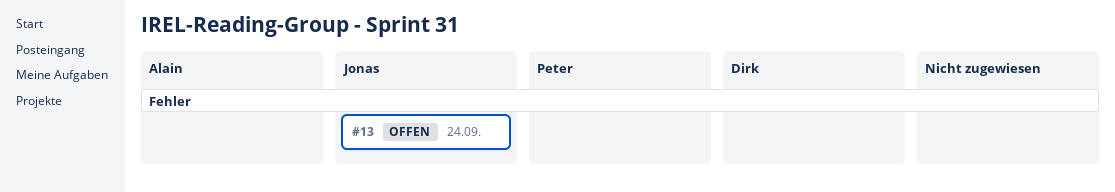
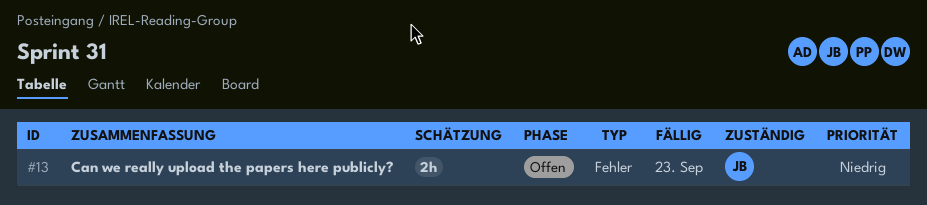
#13, due: Sep 24 -> Sep 23

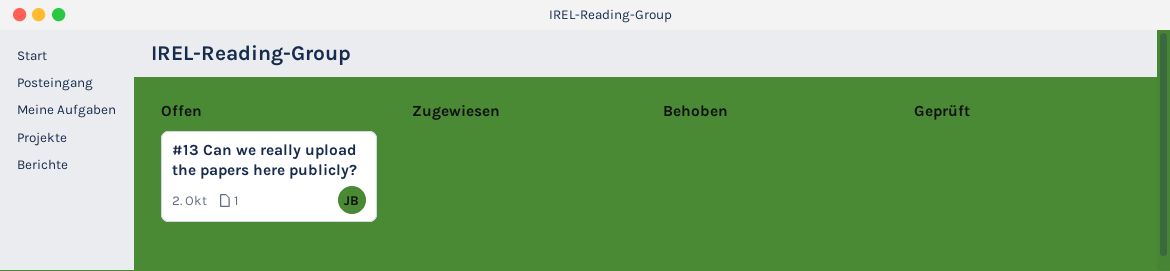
#13, due: Sep 23 -> Oct 2

